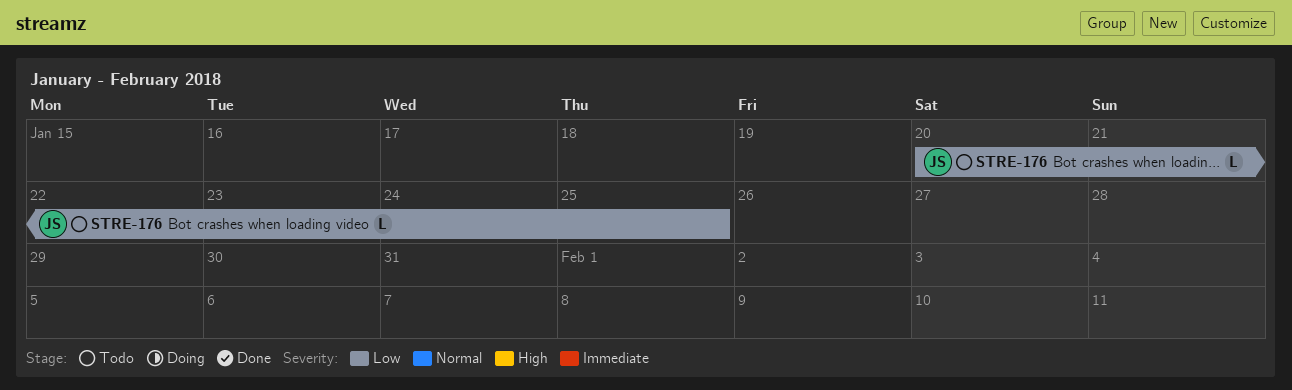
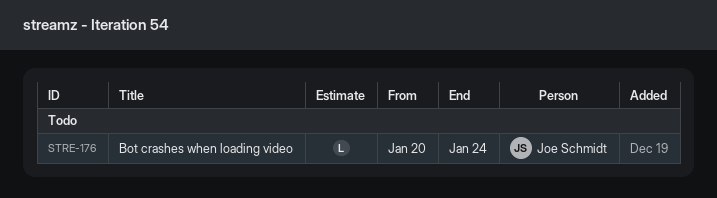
STRE-176, due: Jan 25 -> Jan 24

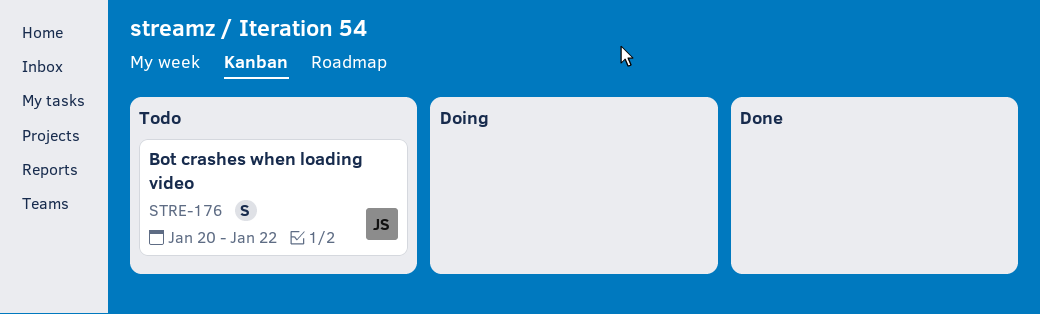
STRE-176, estimate: L -> S
STRE-176, due: Jan 24 -> Jan 22

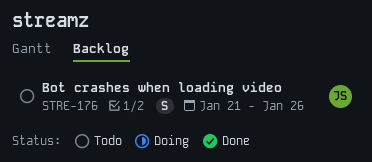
STRE-176, start: Jan 20 -> Jan 21
STRE-176, due: Jan 22 -> Jan 26

